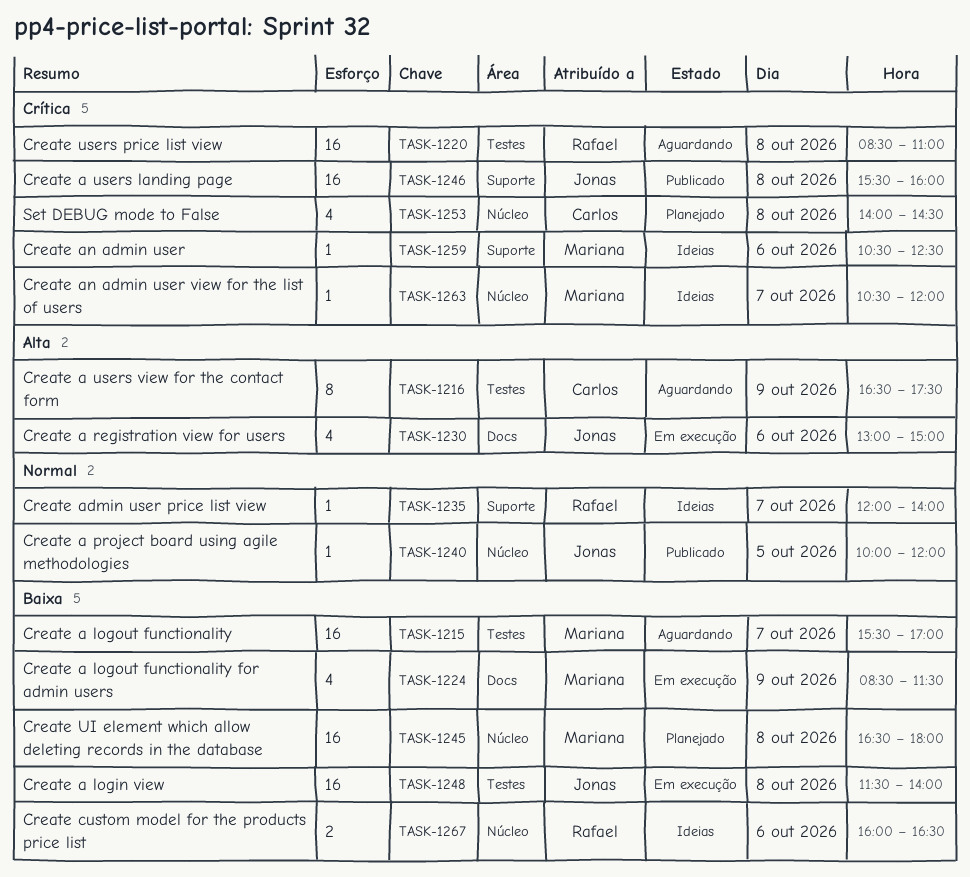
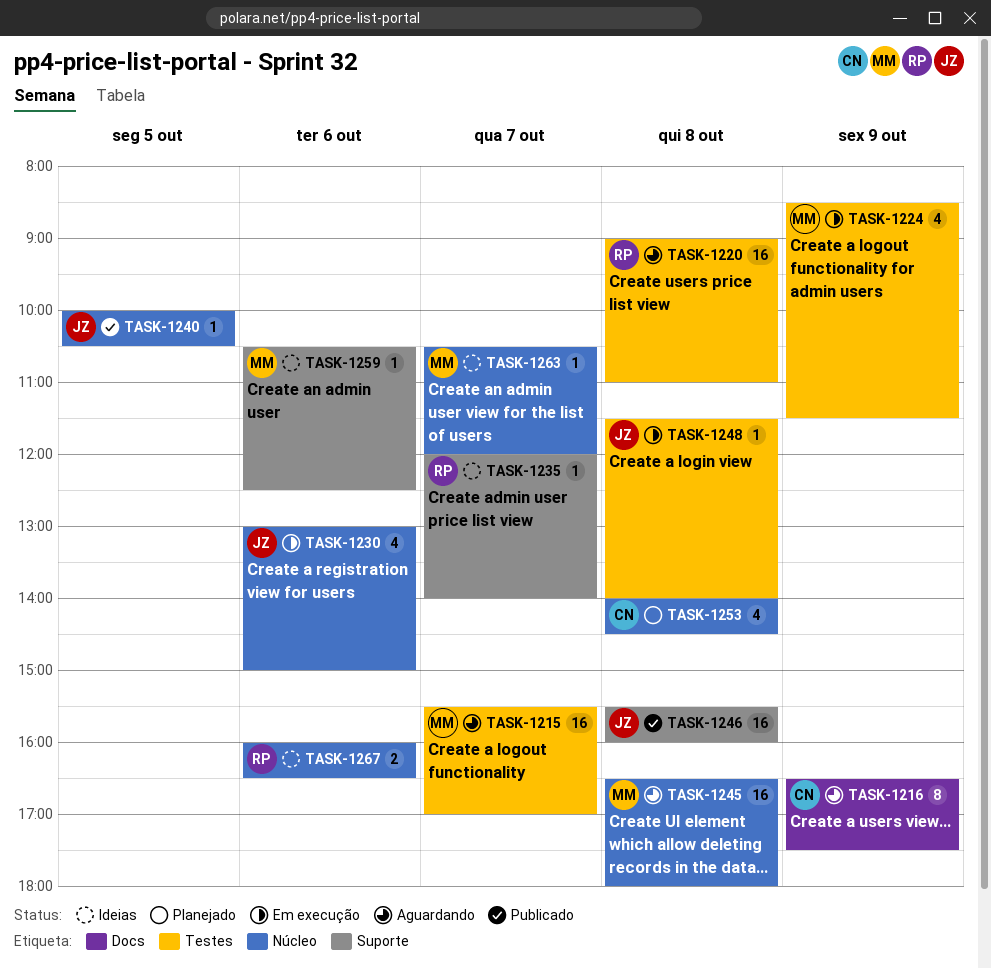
TASK-1216, label: Testes -> Docs
TASK-1220, begins: 08:30 -> 09:00
TASK-1224, label: Docs -> Testes
TASK-1230, label: Docs -> Núcleo
TASK-1240, ends: 12:00 -> 10:30
TASK-1245, status: Planejado -> Aguardando
TASK-1248, estimate: 16 -> 1

